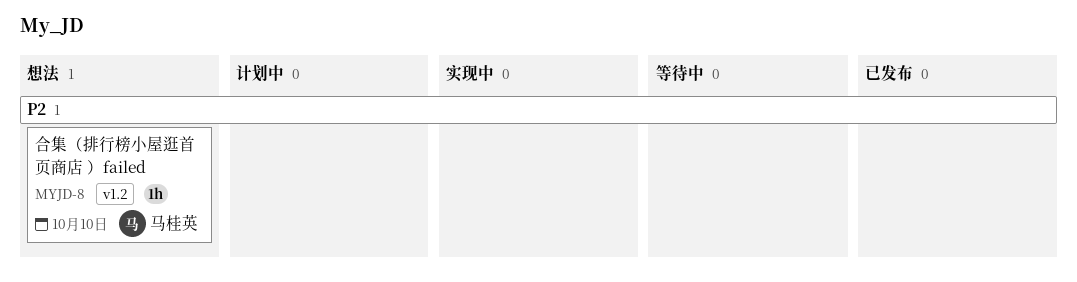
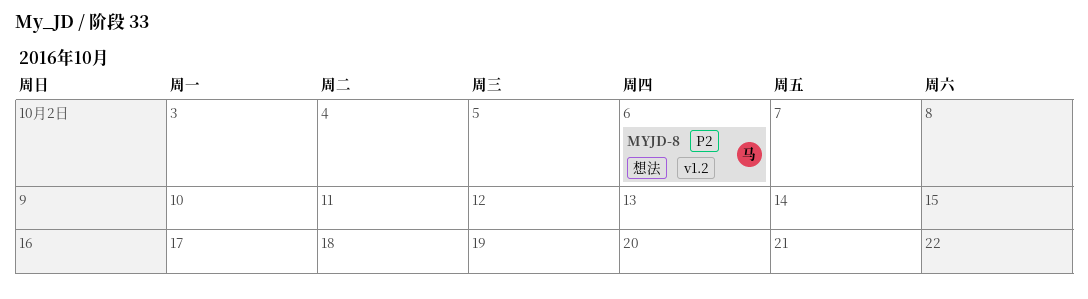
MYJD-8, due: Oct 10 -> Oct 6

